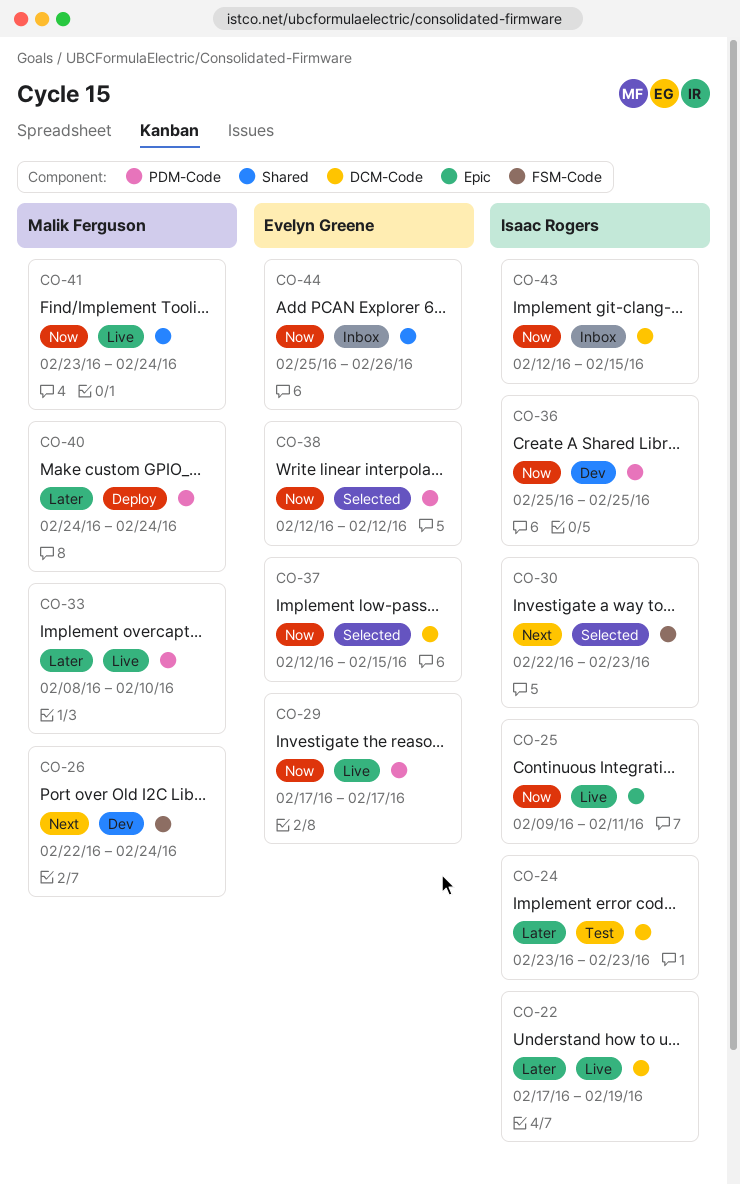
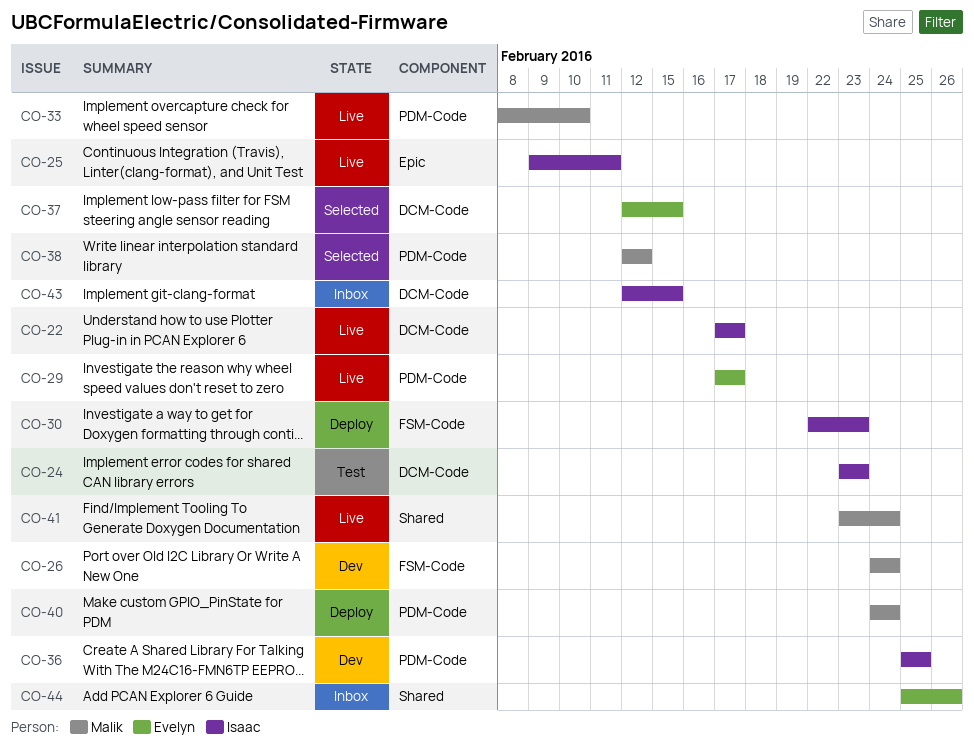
CO-22, due: Feb 19 -> Feb 17
CO-26, start: Feb 22 -> Feb 24
CO-30, status: Selected -> Deploy
CO-38, owner: Evelyn Greene -> Malik Ferguson

